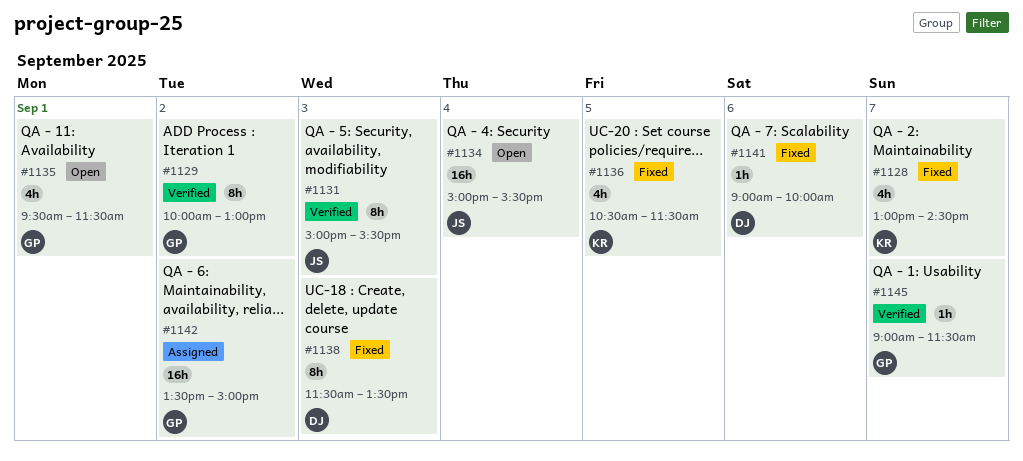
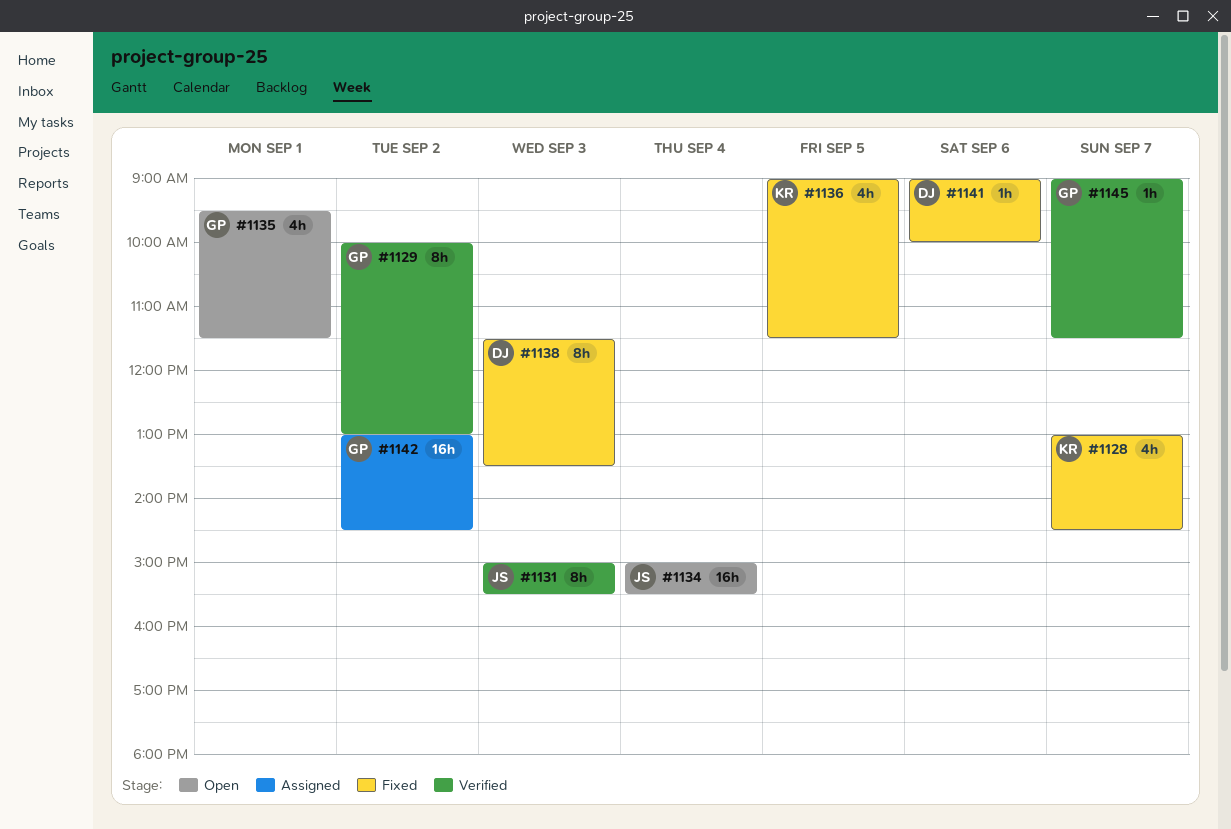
#1136, begins: 10:30 -> 09:00
#1142, begins: 13:30 -> 13:00
#1142, ends: 15:00 -> 14:30

